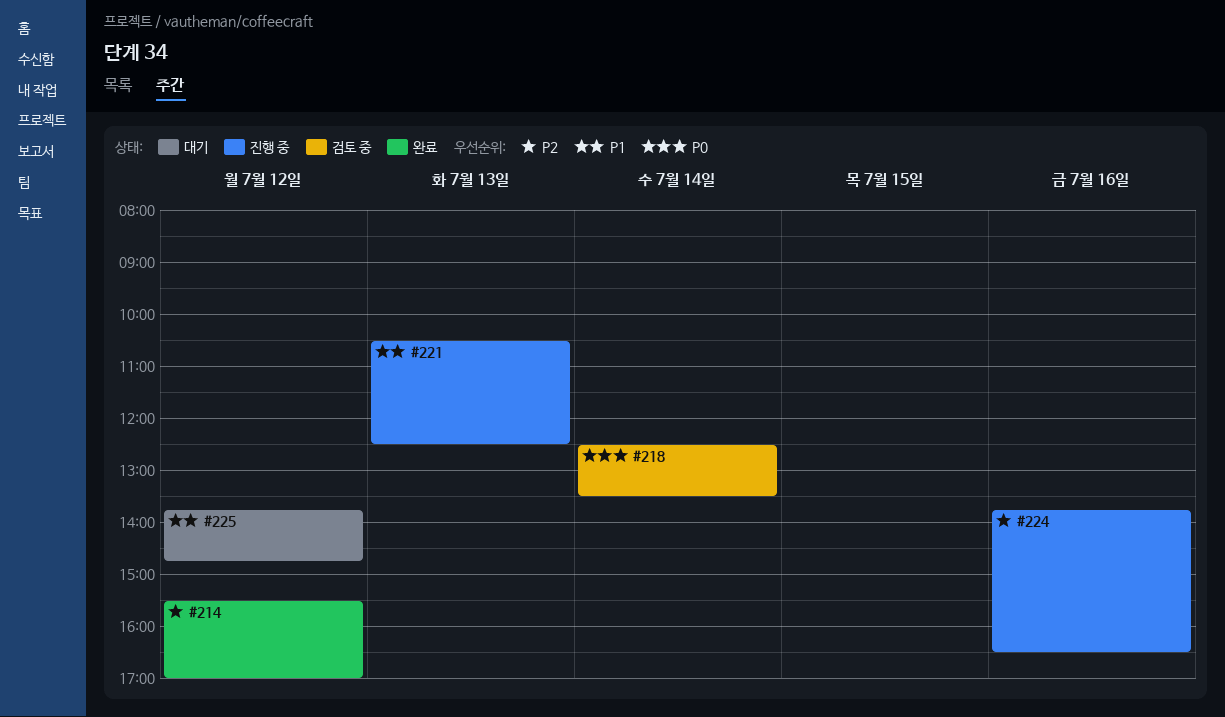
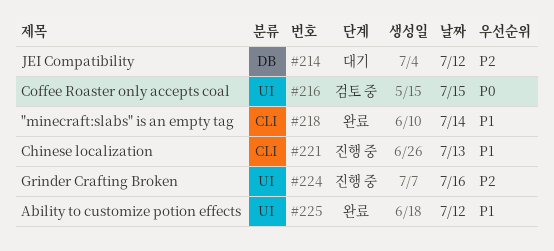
#214, status: 완료 -> 대기
#216: none -> present
#218, status: 검토 중 -> 완료
#218, priority: P0 -> P1
#225, status: 대기 -> 완료

